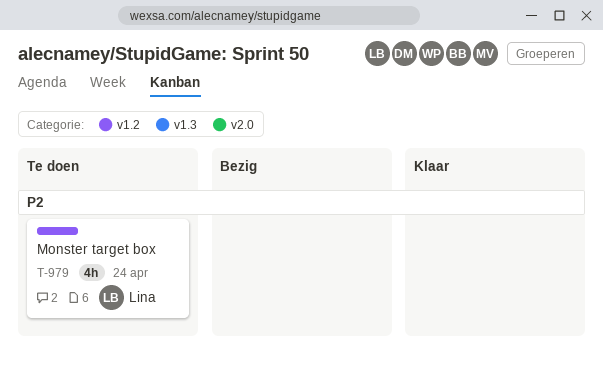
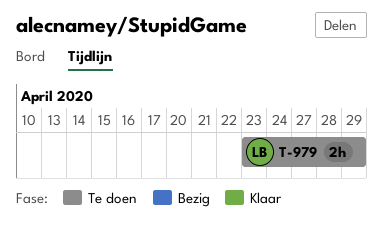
T-979, estimate: 4h -> 2h
T-979, due: Apr 24 -> Apr 29

